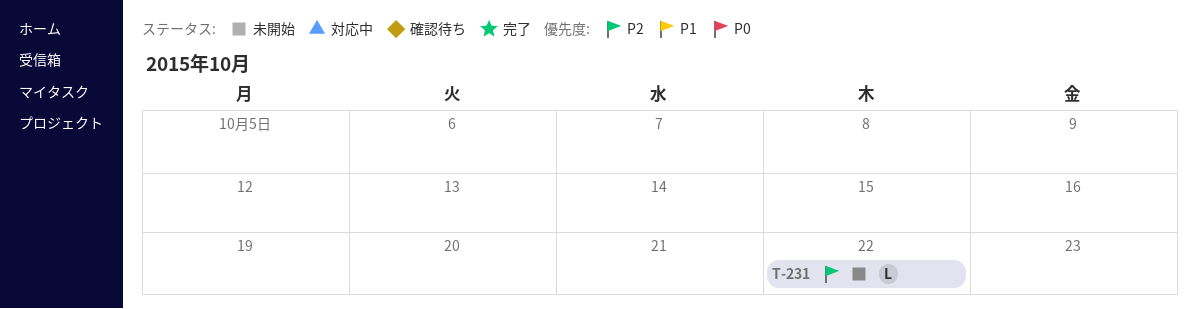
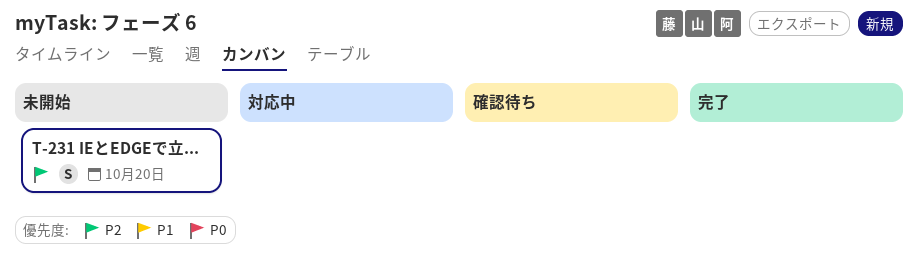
T-231, estimate: L -> S
T-231, due: Oct 22 -> Oct 20

